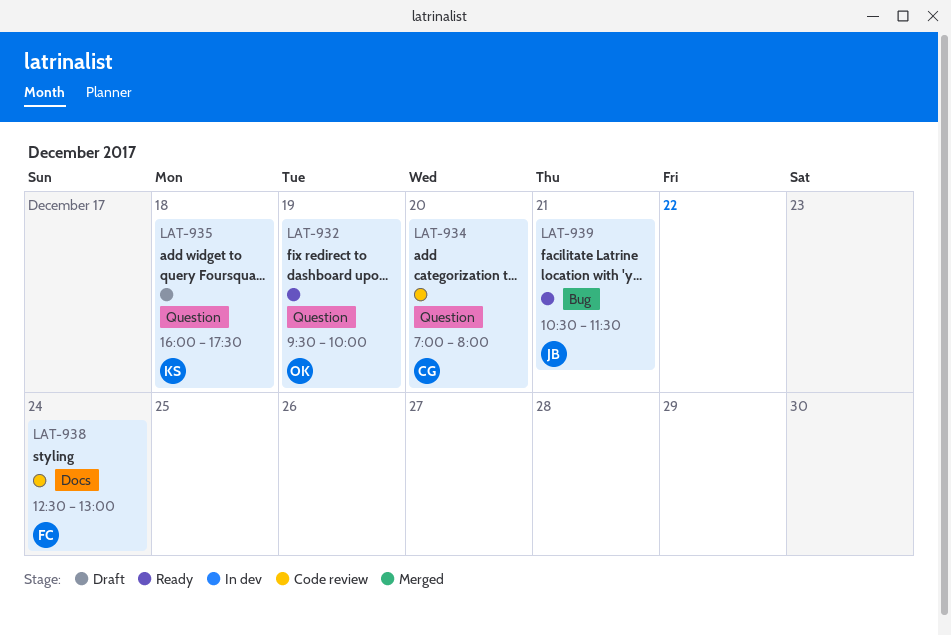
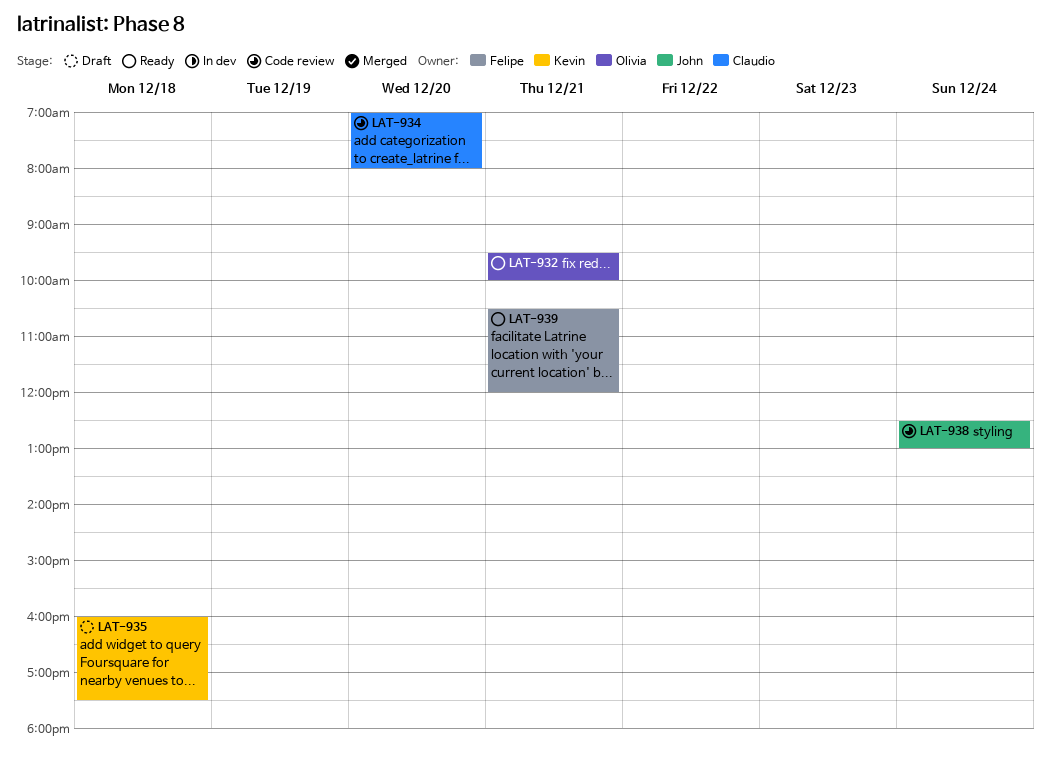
LAT-932, day: Dec 19 -> Dec 21
LAT-938, owner: Felipe -> John
LAT-939, owner: John -> Felipe
LAT-939, ends: 11:30 -> 12:00

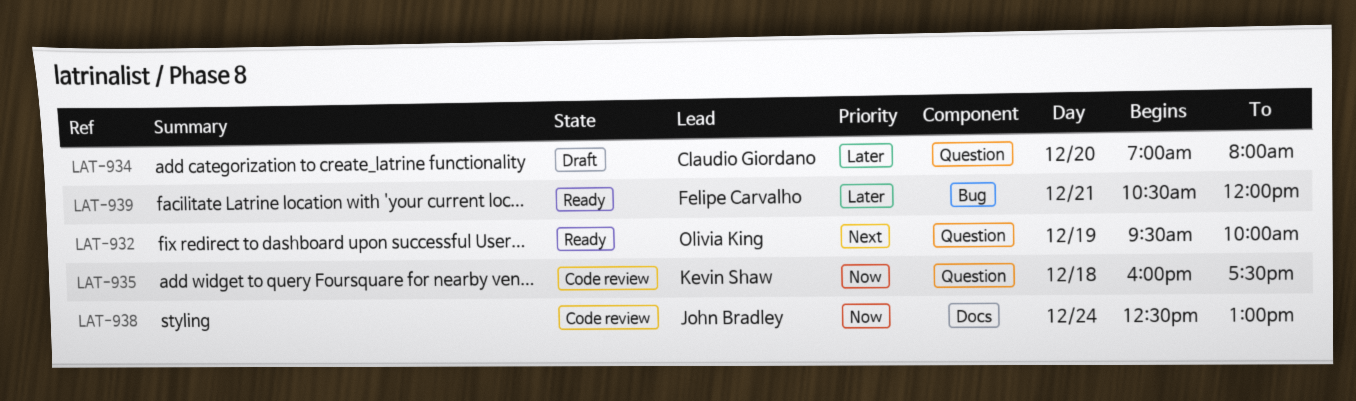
LAT-932, day: Dec 21 -> Dec 19
LAT-934, status: Code review -> Draft
LAT-935, status: Draft -> Code review

